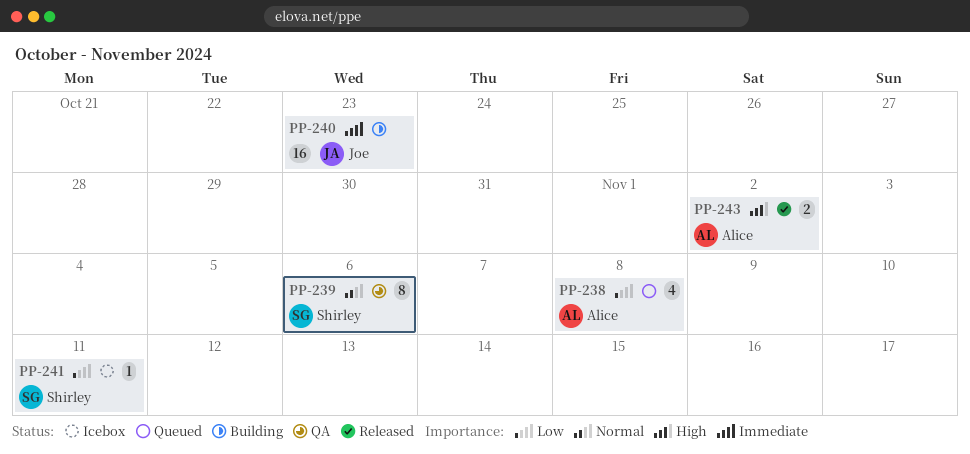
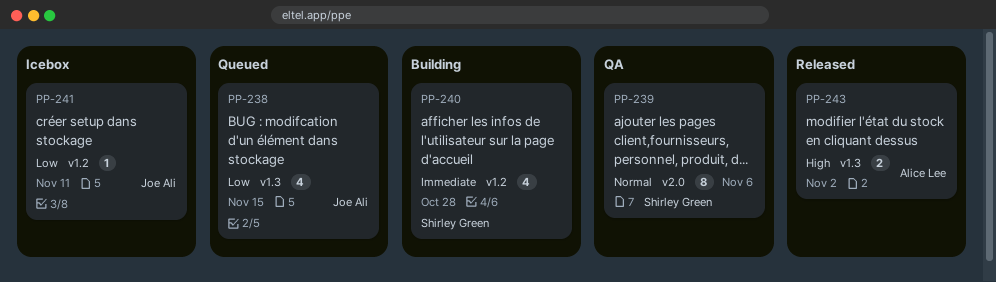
PP-238, owner: Alice Lee -> Joe Ali
PP-238, due: Nov 8 -> Nov 15
PP-240, owner: Joe Ali -> Shirley Green
PP-240, estimate: 16 -> 4
PP-240, due: Oct 23 -> Oct 28
PP-241, owner: Shirley Green -> Joe Ali

